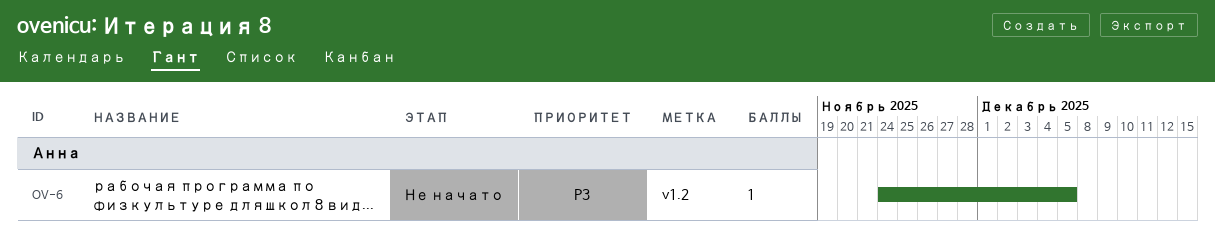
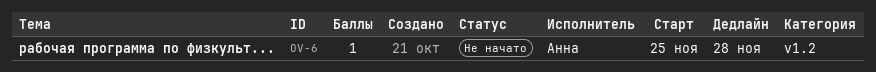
OV-6, start: Nov 24 -> Nov 25
OV-6, due: Dec 5 -> Nov 28

